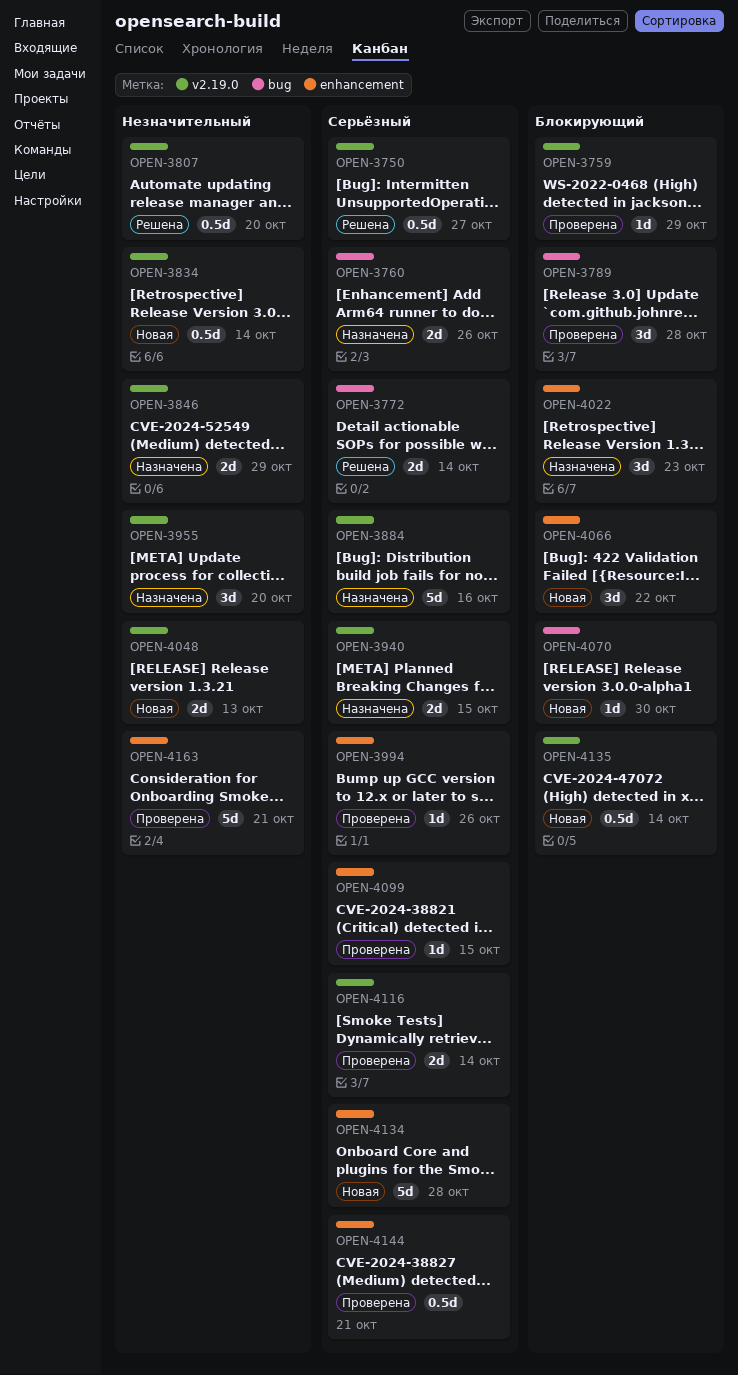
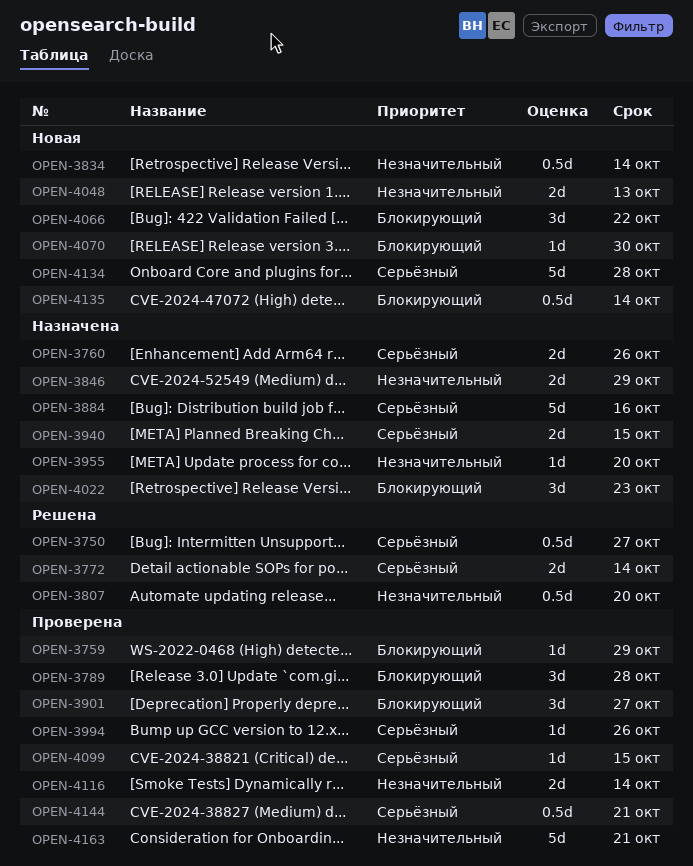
OPEN-3901: none -> present
OPEN-3955, estimate: 3d -> 1d
OPEN-4116, priority: Серьёзный -> Незначительный

